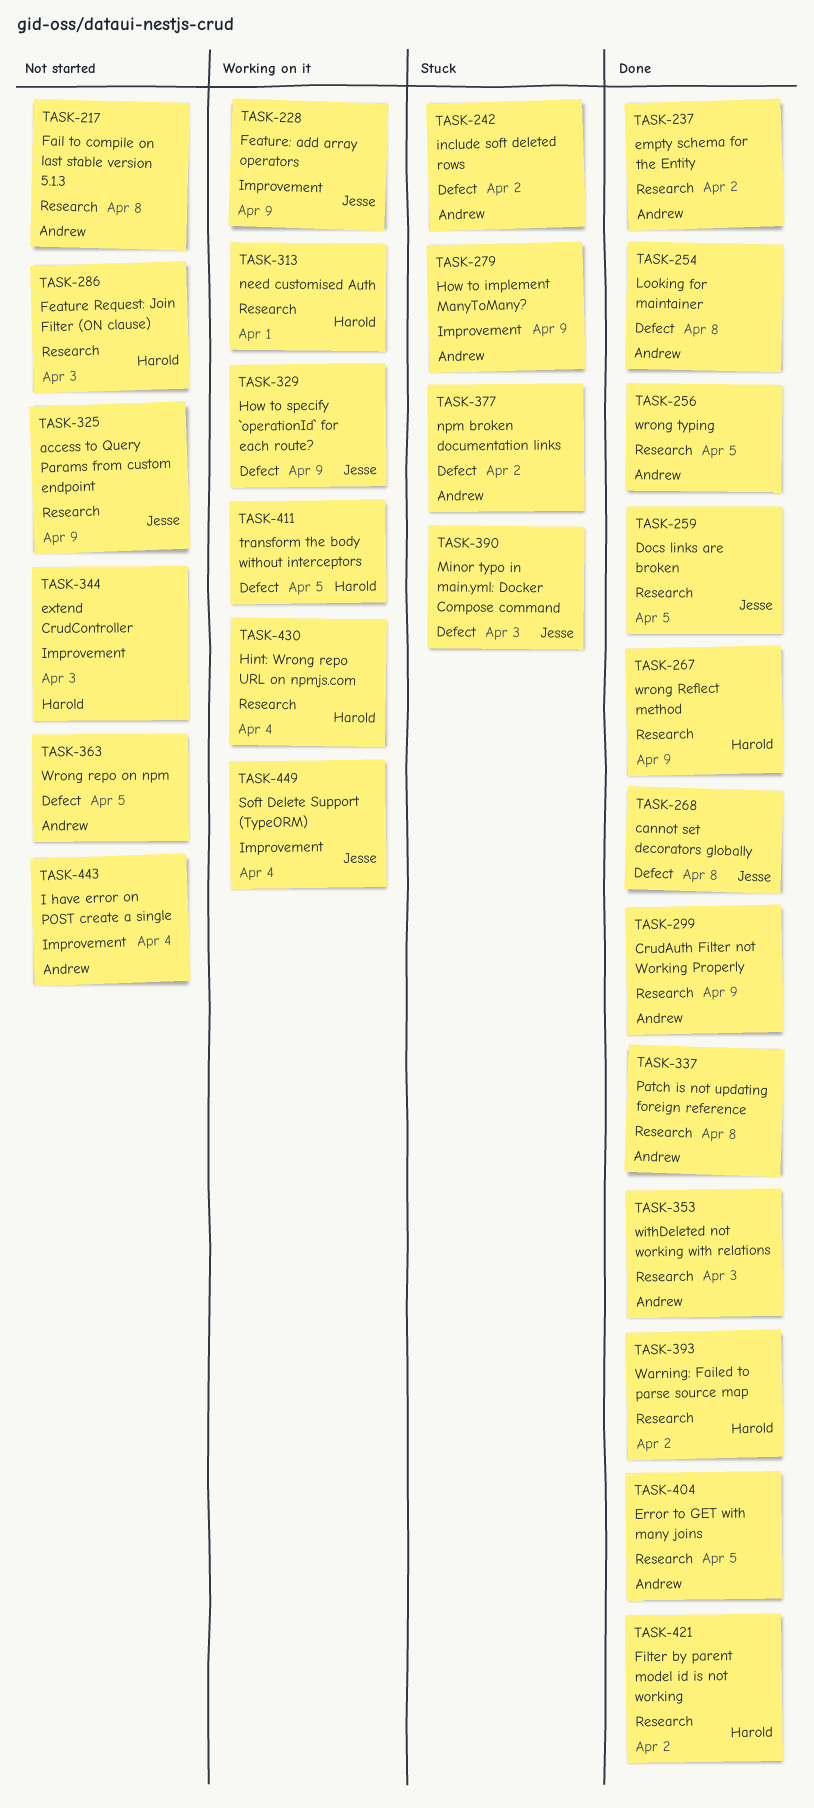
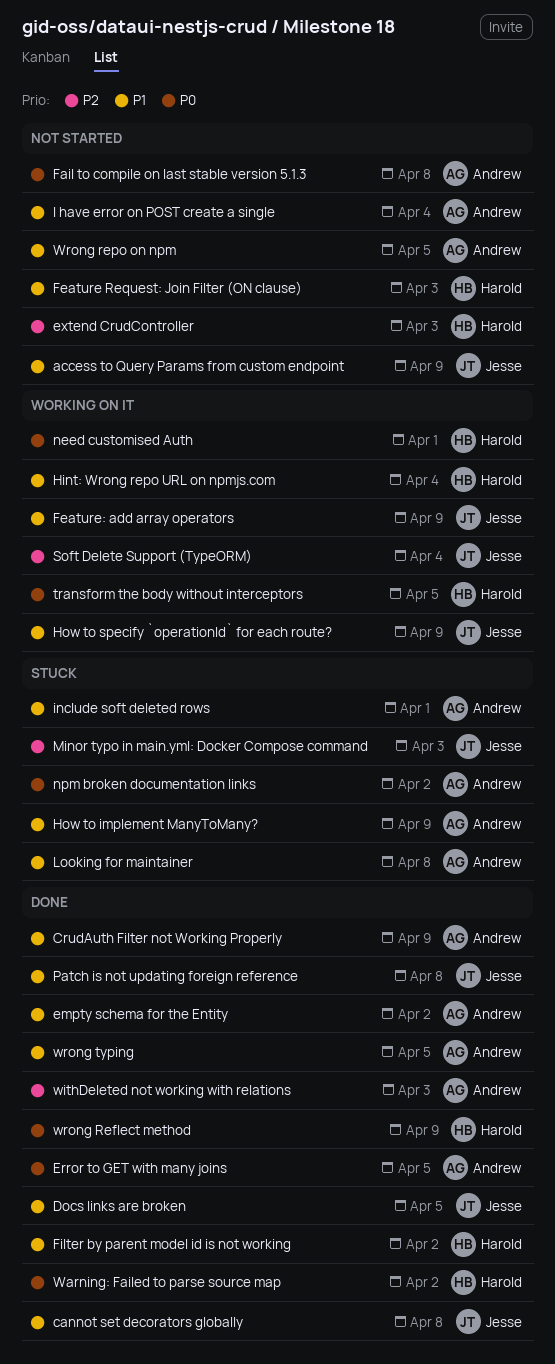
include soft deleted rows, due: Apr 2 -> Apr 1
Looking for maintainer, status: Done -> Stuck
Patch is not updating foreign reference, owner: Andrew -> Jesse

